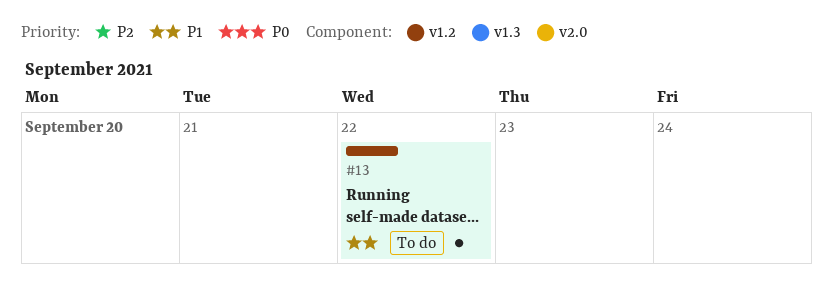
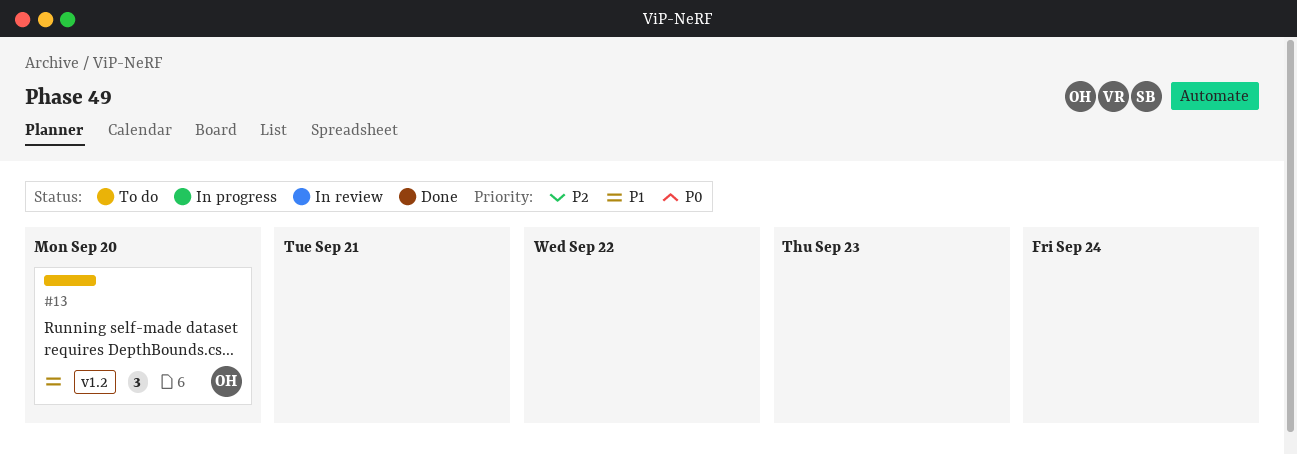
#13, estimate: 1 -> 3
#13, due: Sep 22 -> Sep 20

